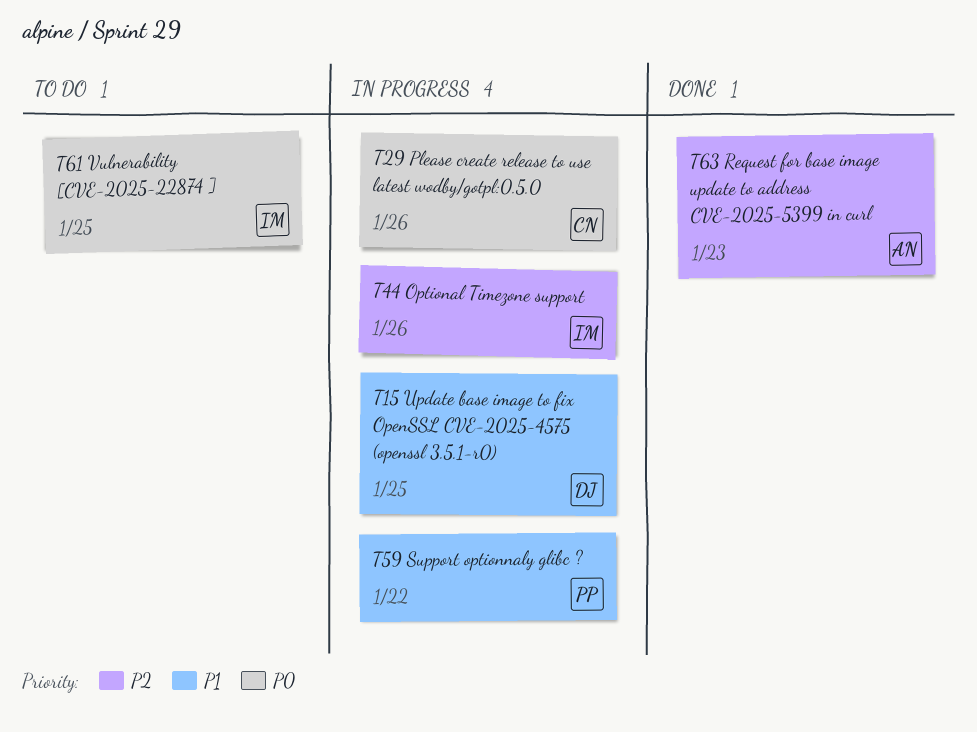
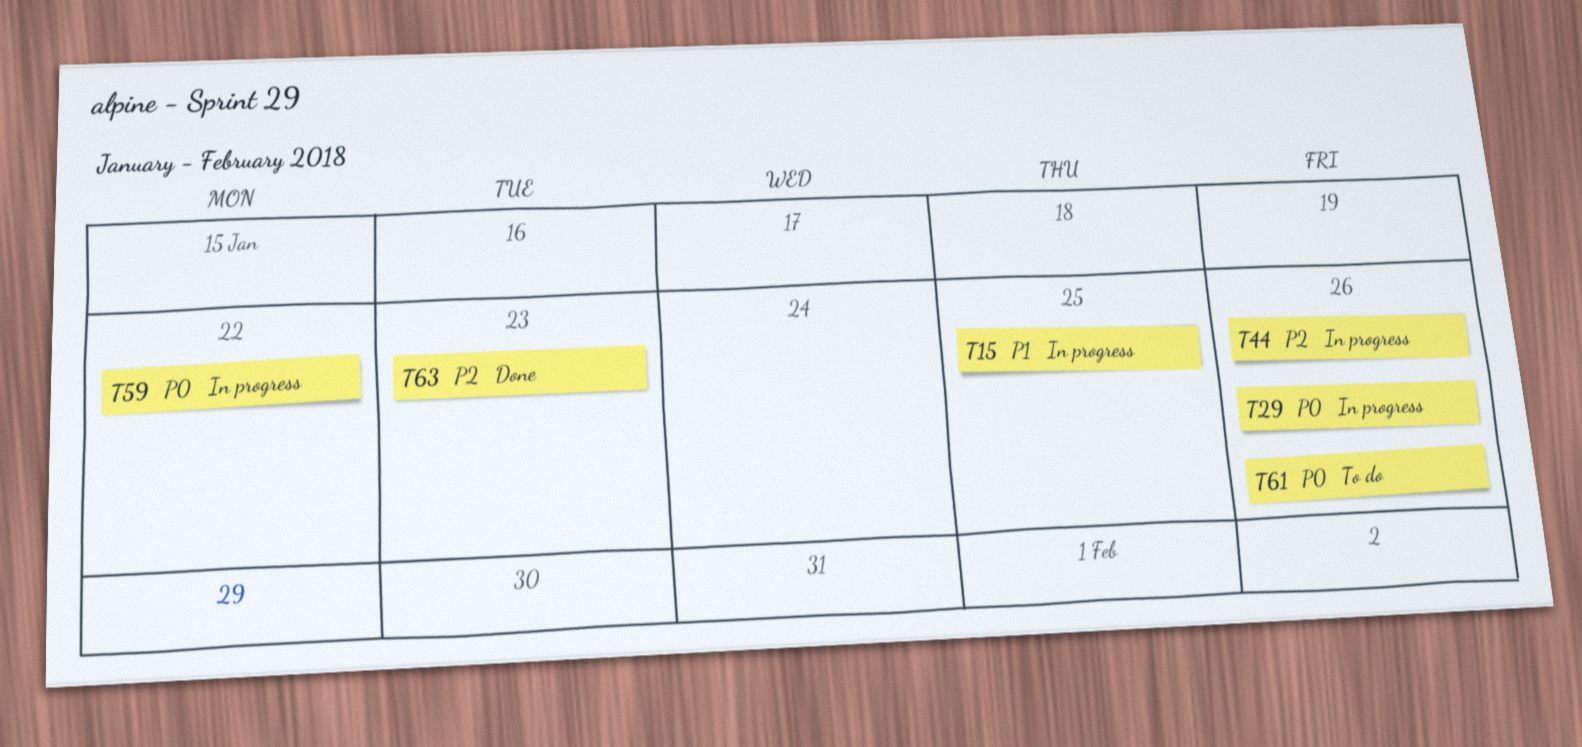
T59, priority: P1 -> P0
T61, due: Jan 25 -> Jan 26

